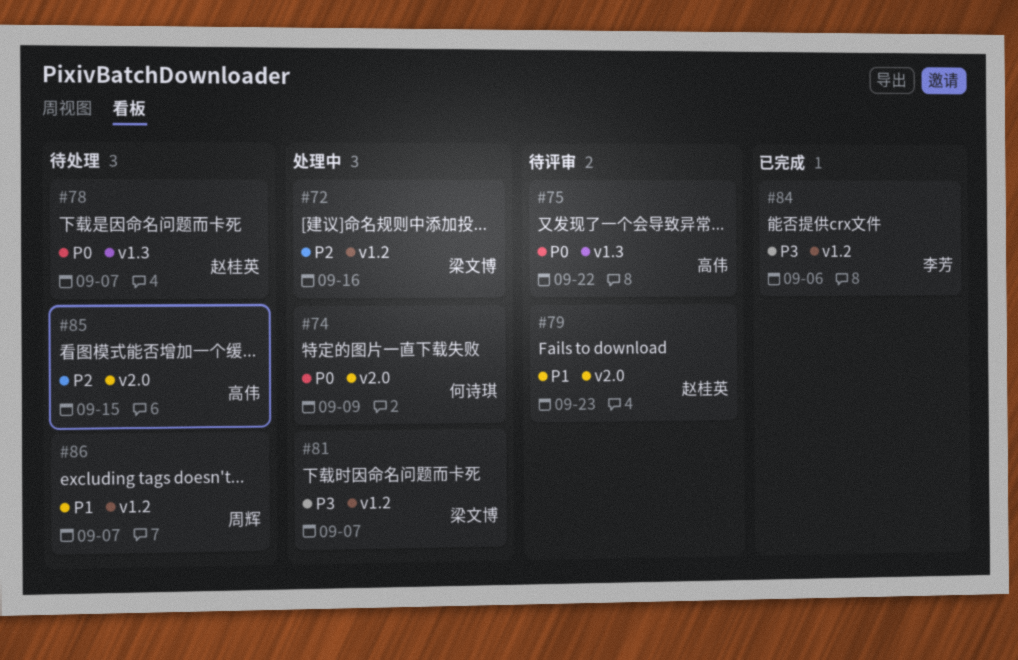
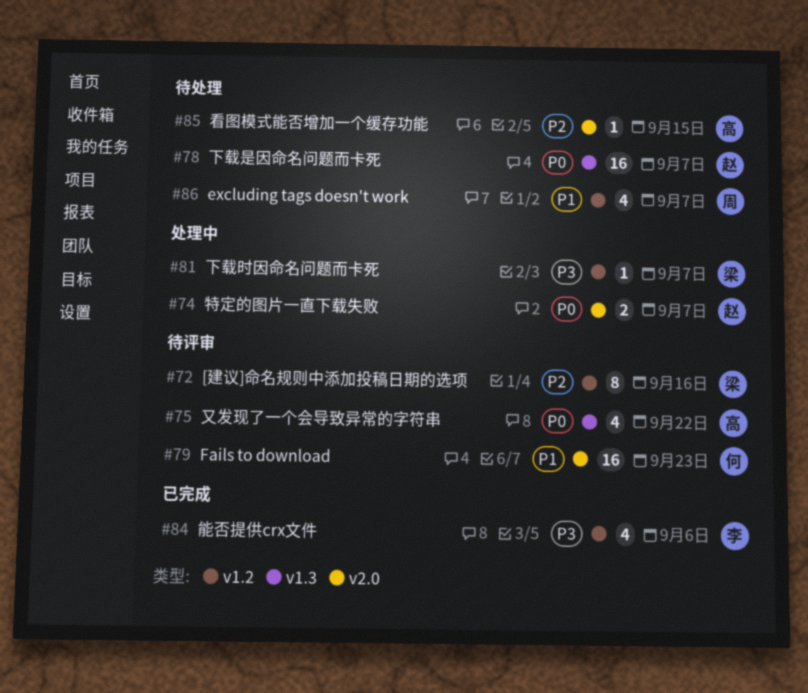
#72, status: 处理中 -> 待评审
#74, owner: 何诗琪 -> 赵桂英
#74, due: Sep 9 -> Sep 7
#79, owner: 赵桂英 -> 何诗琪

